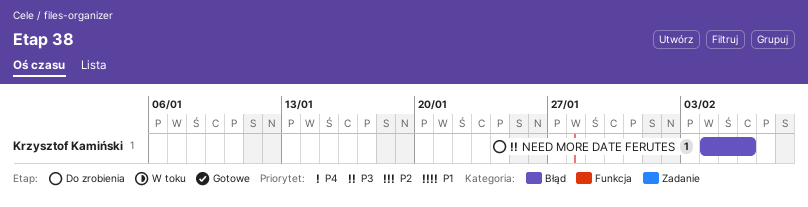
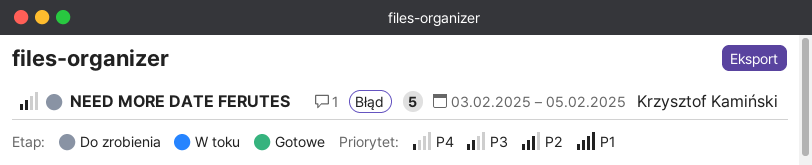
NEED MORE DATE FERUTES, estimate: 1 -> 5
NEED MORE DATE FERUTES, start: Feb 4 -> Feb 3
NEED MORE DATE FERUTES, due: Feb 6 -> Feb 5

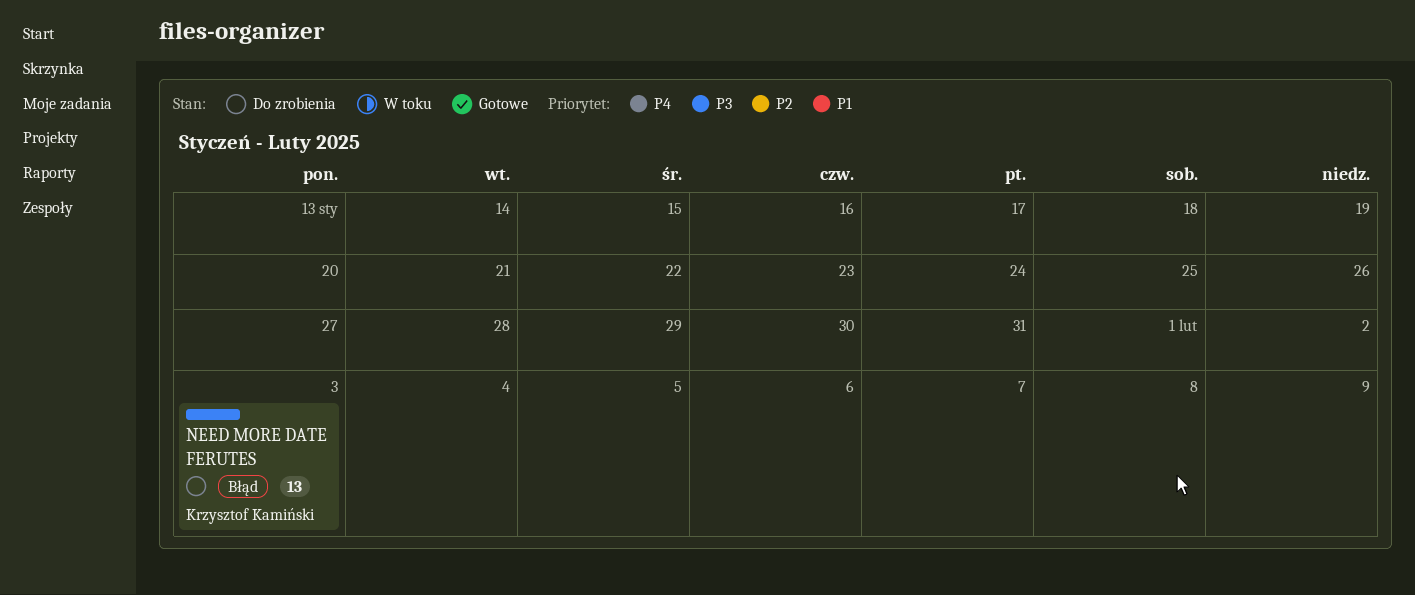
NEED MORE DATE FERUTES, estimate: 5 -> 13
NEED MORE DATE FERUTES, due: Feb 5 -> Feb 3

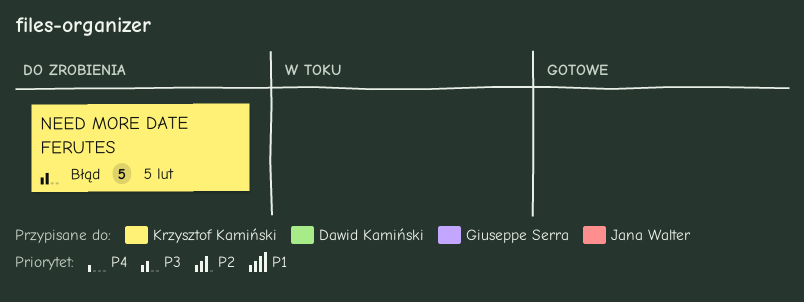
NEED MORE DATE FERUTES, estimate: 13 -> 5
NEED MORE DATE FERUTES, due: Feb 3 -> Feb 5

